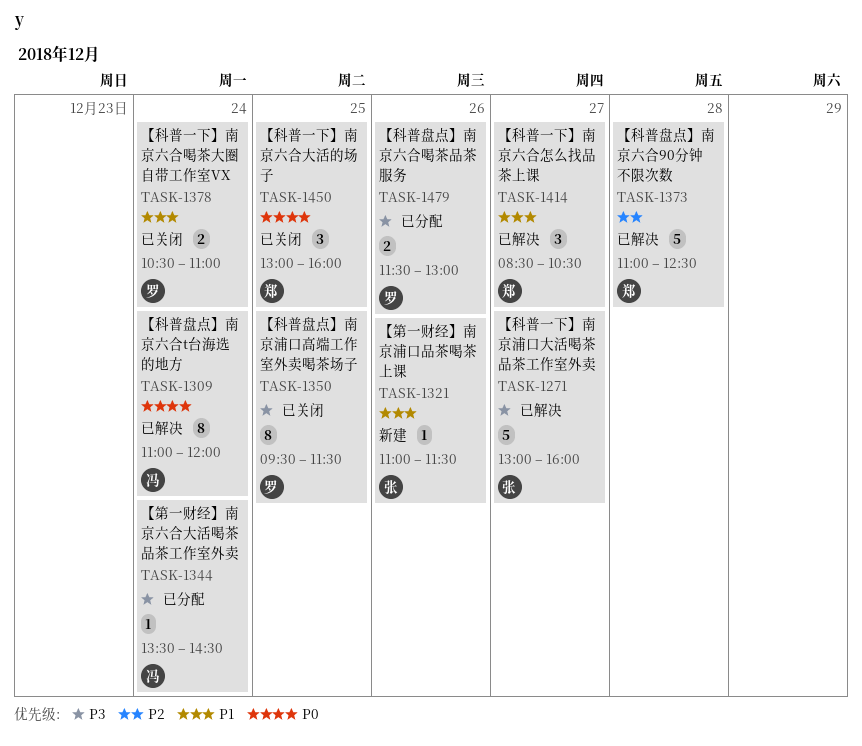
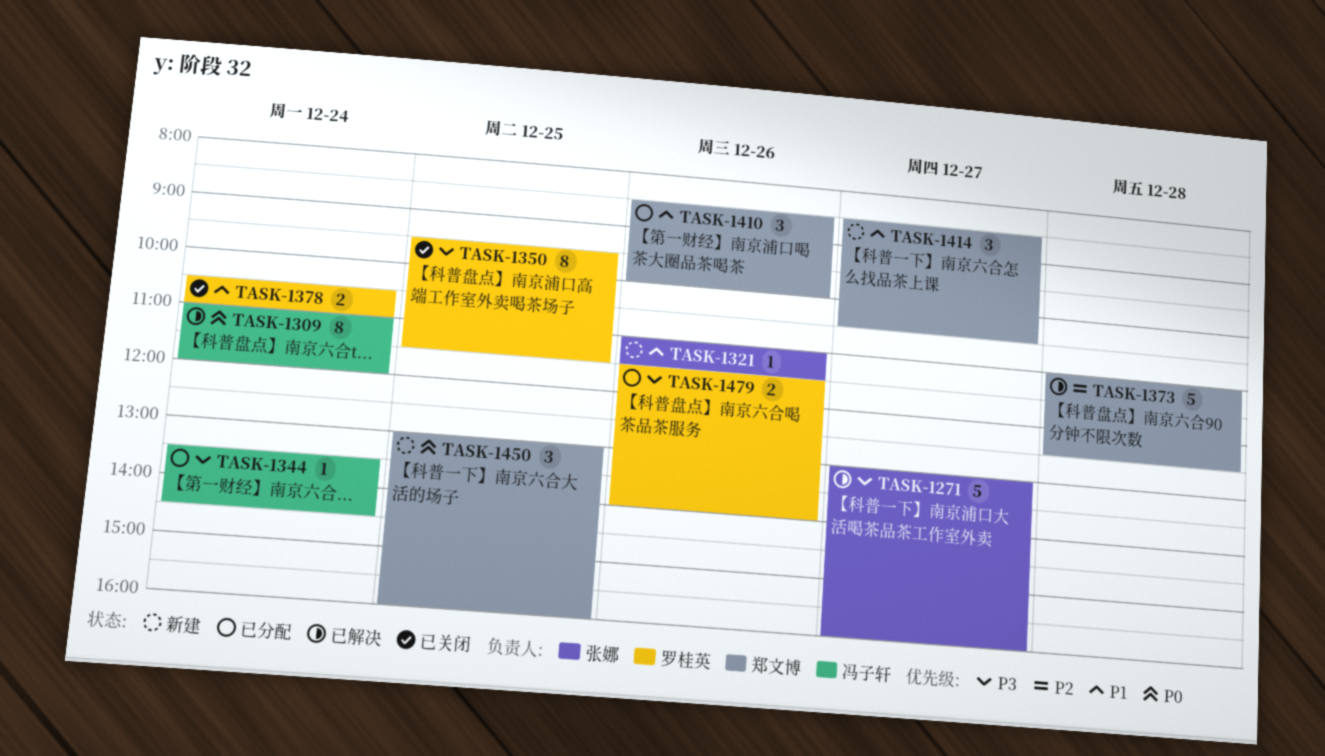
TASK-1410: none -> present
TASK-1414, status: 已解决 -> 新建
TASK-1450, status: 已关闭 -> 新建
TASK-1479, ends: 13:00 -> 14:00

